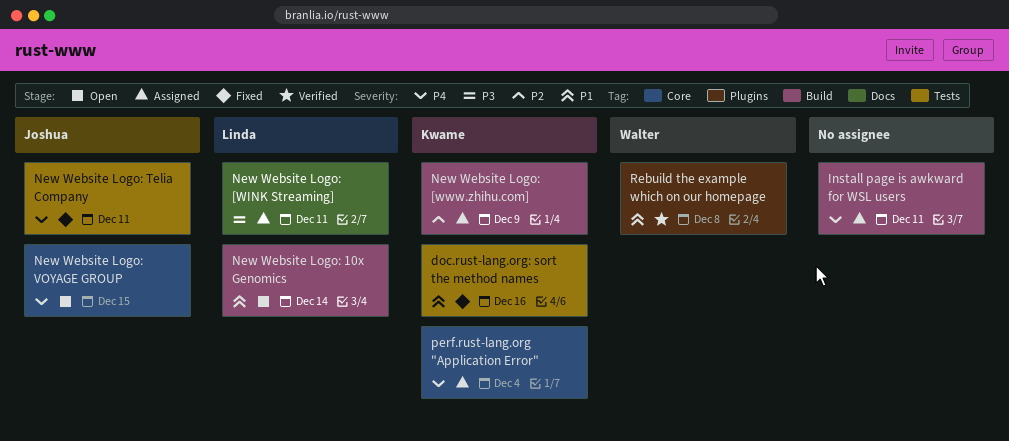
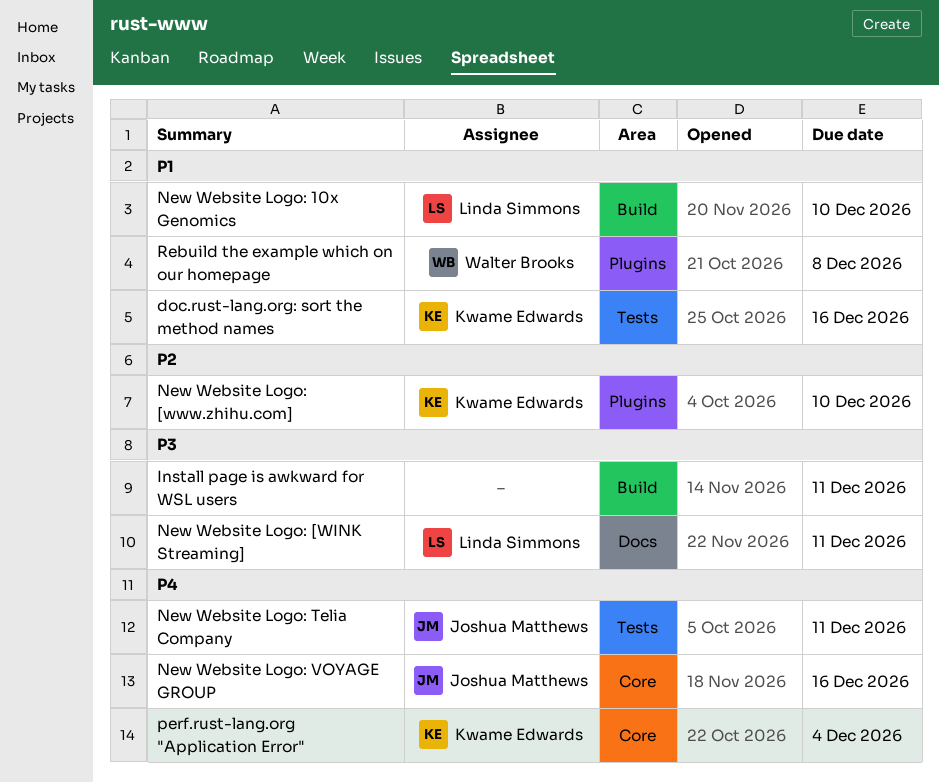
Install page is awkward for WSL users, priority: P4 -> P3
New Website Logo: 10x Genomics, due: Dec 14 -> Dec 10
New Website Logo: [www.zhihu.com], label: Build -> Plugins
New Website Logo: [www.zhihu.com], due: Dec 9 -> Dec 10
New Website Logo: VOYAGE GROUP, due: Dec 15 -> Dec 16

